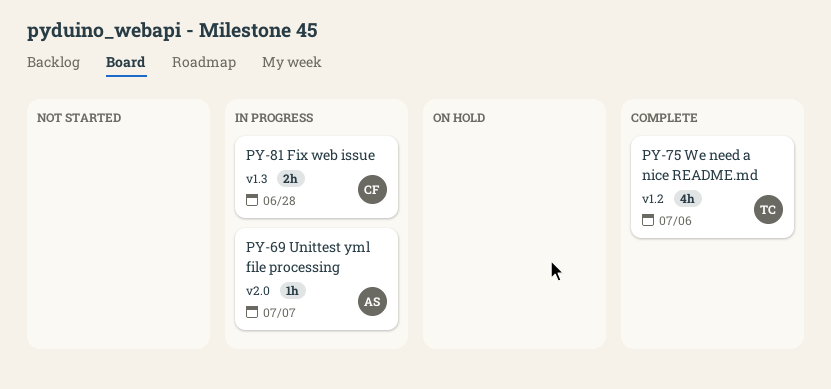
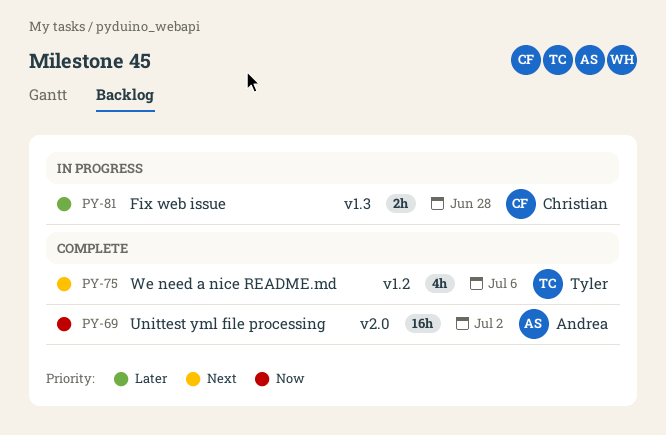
PY-69, status: In progress -> Complete
PY-69, estimate: 1h -> 16h
PY-69, due: Jul 7 -> Jul 2

